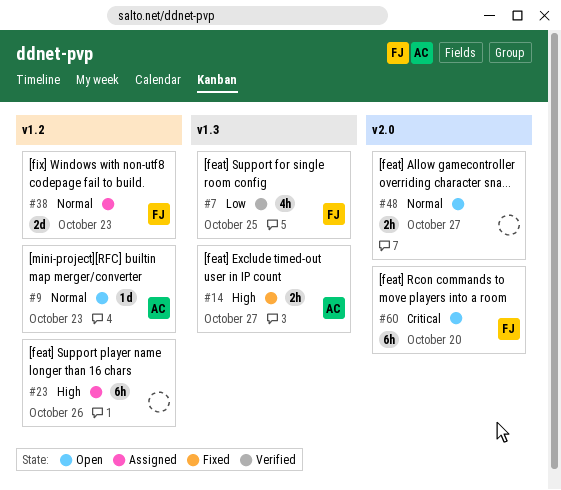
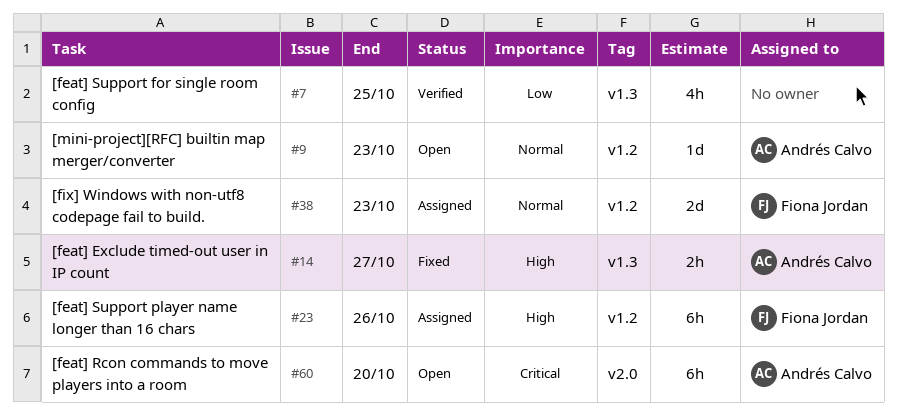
#7, owner: Fiona Jordan -> none
#23, owner: none -> Fiona Jordan
#48: present -> none
#60, owner: Fiona Jordan -> Andrés Calvo

